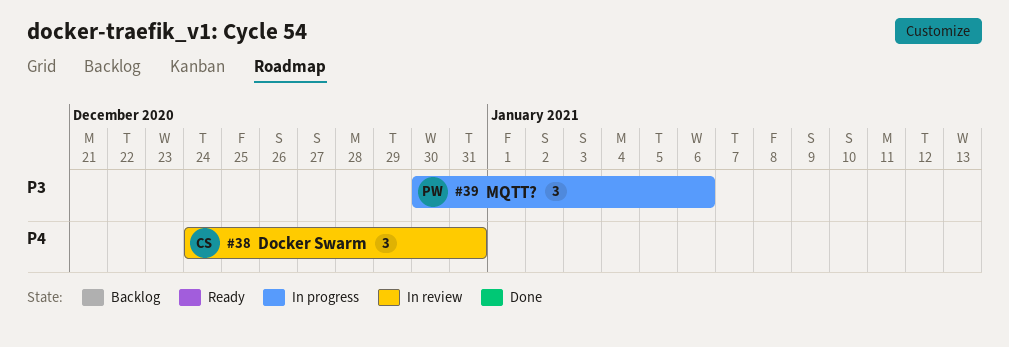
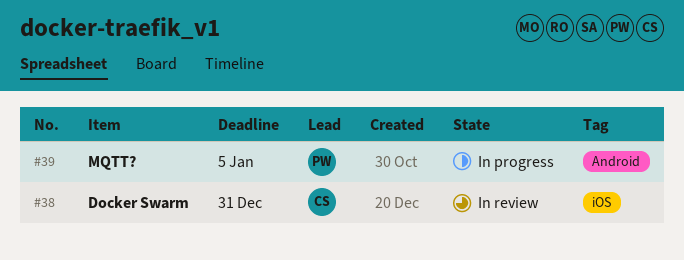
#39, due: Jan 6 -> Jan 5

